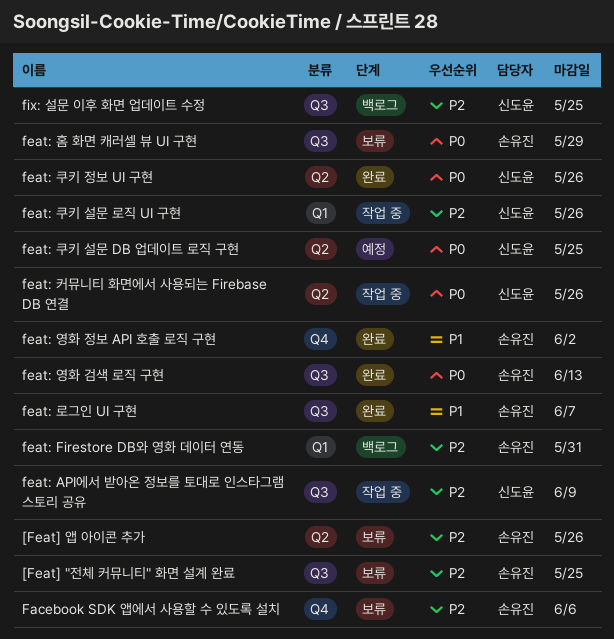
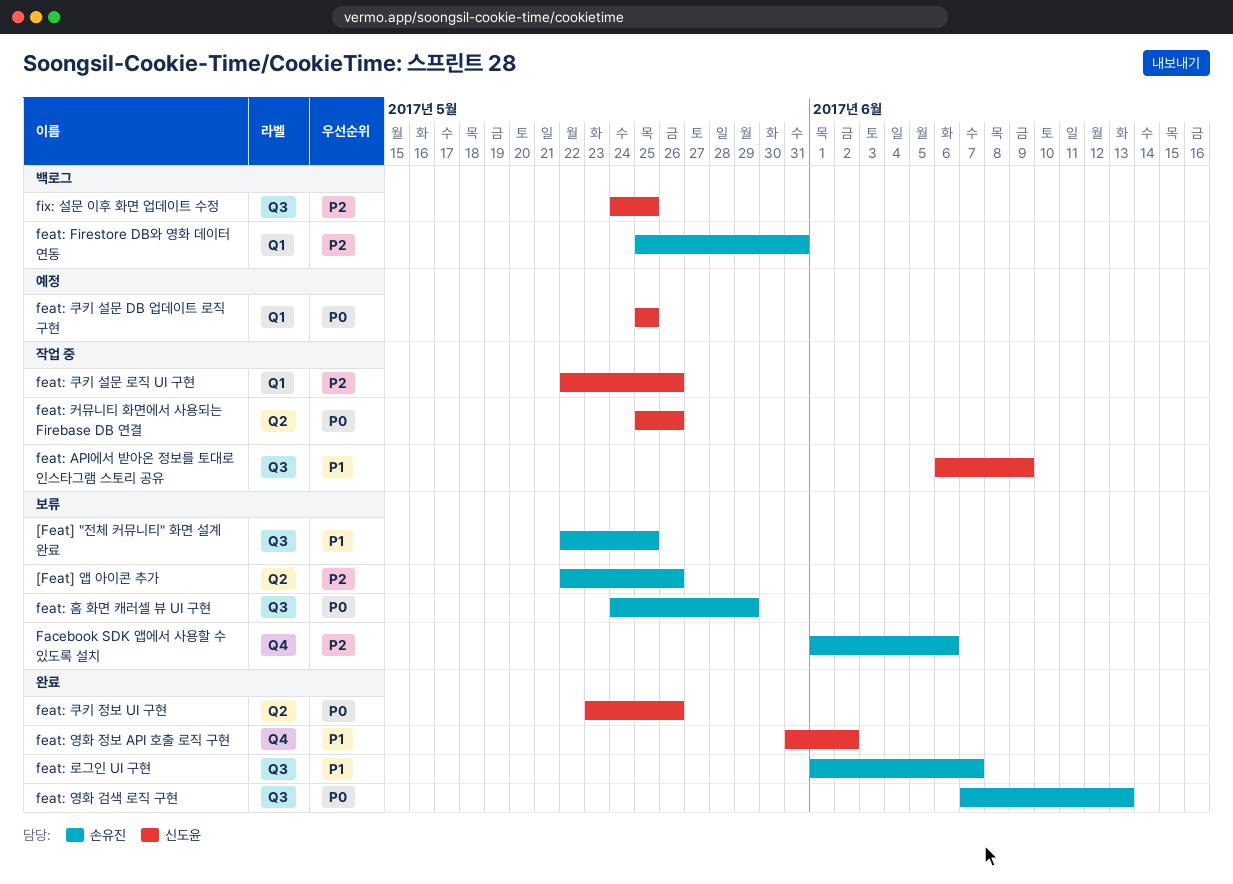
[Feat] "전체 커뮤니티" 화면 설계 완료, priority: P2 -> P1
feat: API에서 받아온 정보를 토대로 인스타그램 스토리 공유, priority: P2 -> P1
feat: 영화 정보 API 호출 로직 구현, owner: 손유진 -> 신도윤
feat: 쿠키 설문 DB 업데이트 로직 구현, label: Q2 -> Q1

